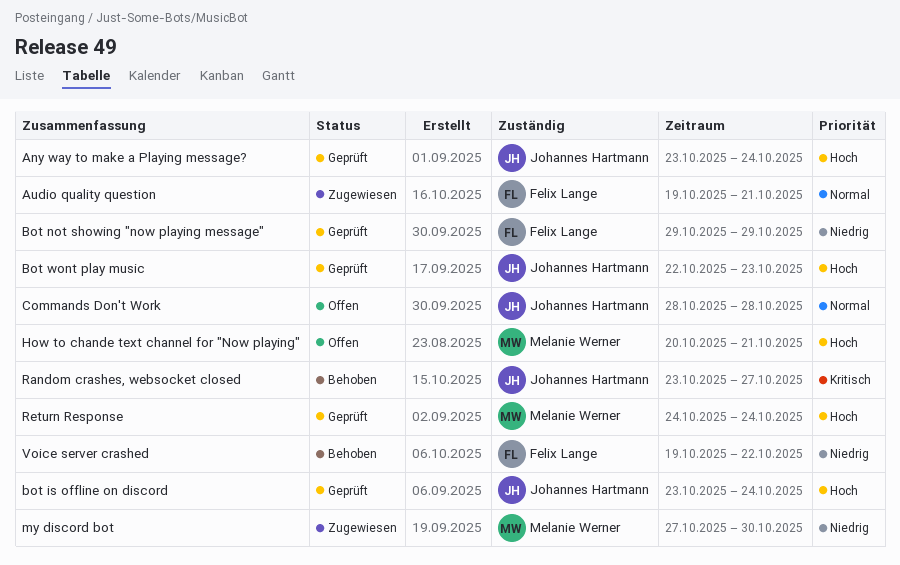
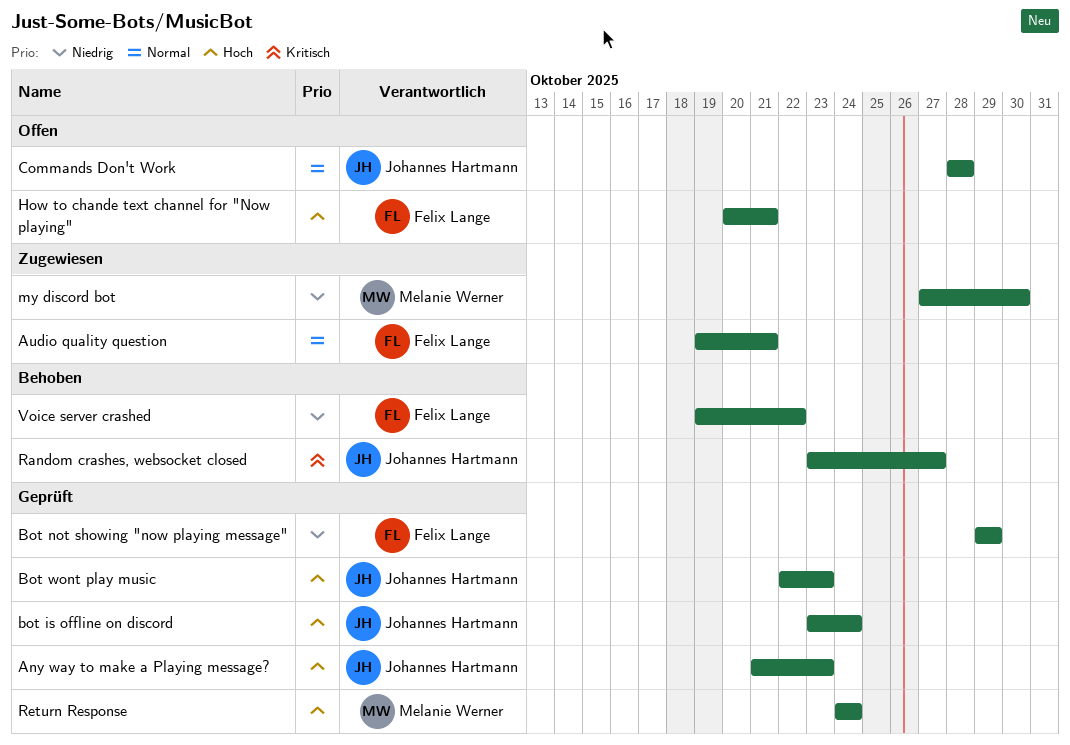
Any way to make a Playing message?, start: Oct 23 -> Oct 21
Any way to make a Playing message?, due: Oct 24 -> Oct 23
How to chande text channel for "Now playing", owner: Melanie Werner -> Felix Lange

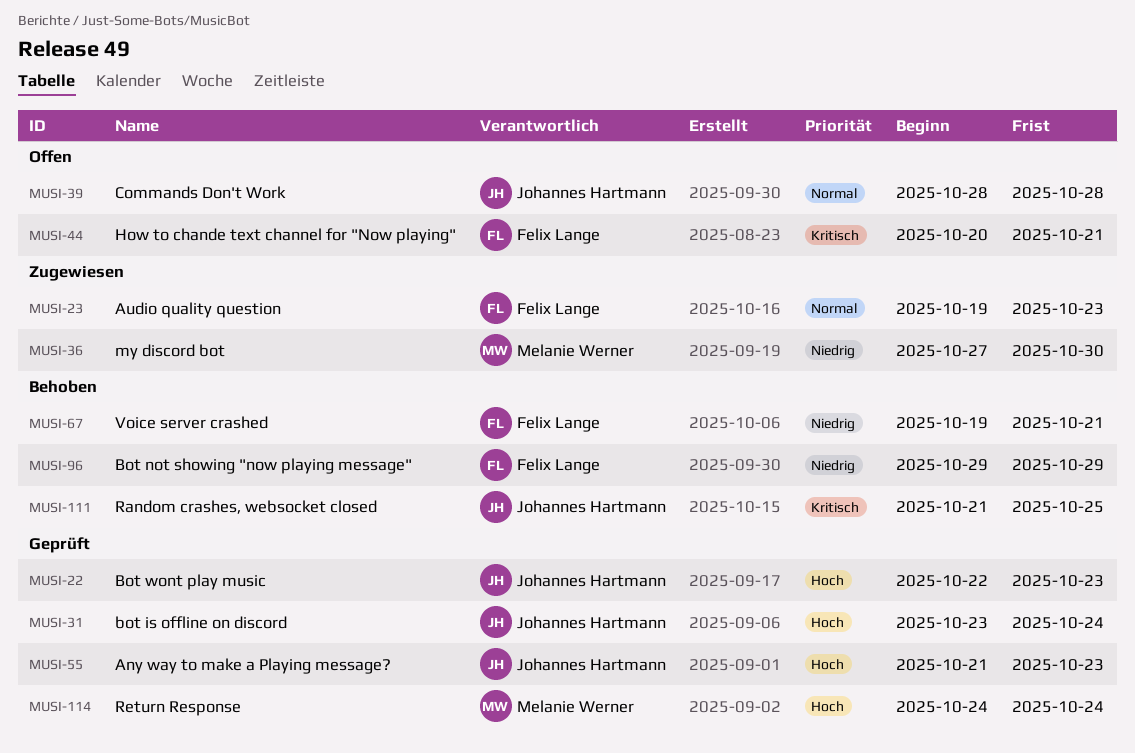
Audio quality question, due: Oct 21 -> Oct 23
Bot not showing "now playing message", status: Geprüft -> Behoben
How to chande text channel for "Now playing", priority: Hoch -> Kritisch
Random crashes, websocket closed, start: Oct 23 -> Oct 21
Random crashes, websocket closed, due: Oct 27 -> Oct 25
Voice server crashed, due: Oct 22 -> Oct 21

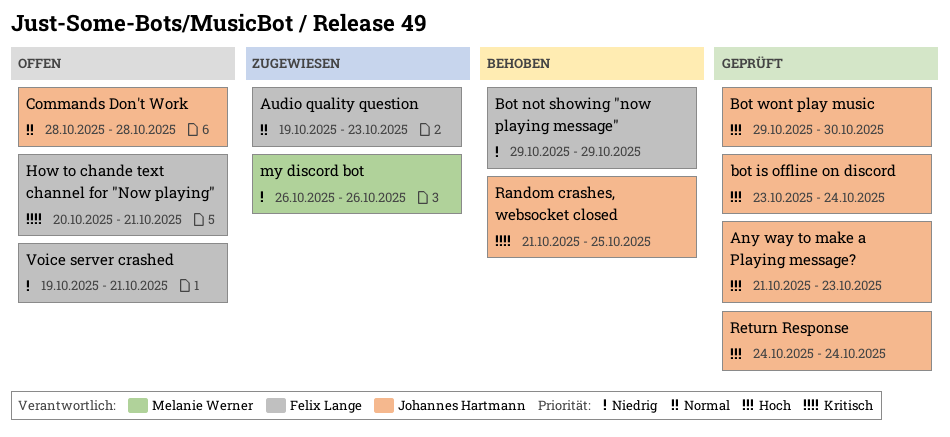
Bot wont play music, start: Oct 22 -> Oct 29
Bot wont play music, due: Oct 23 -> Oct 30
my discord bot, start: Oct 27 -> Oct 26
my discord bot, due: Oct 30 -> Oct 26
Return Response, owner: Melanie Werner -> Johannes Hartmann
Voice server crashed, status: Behoben -> Offen

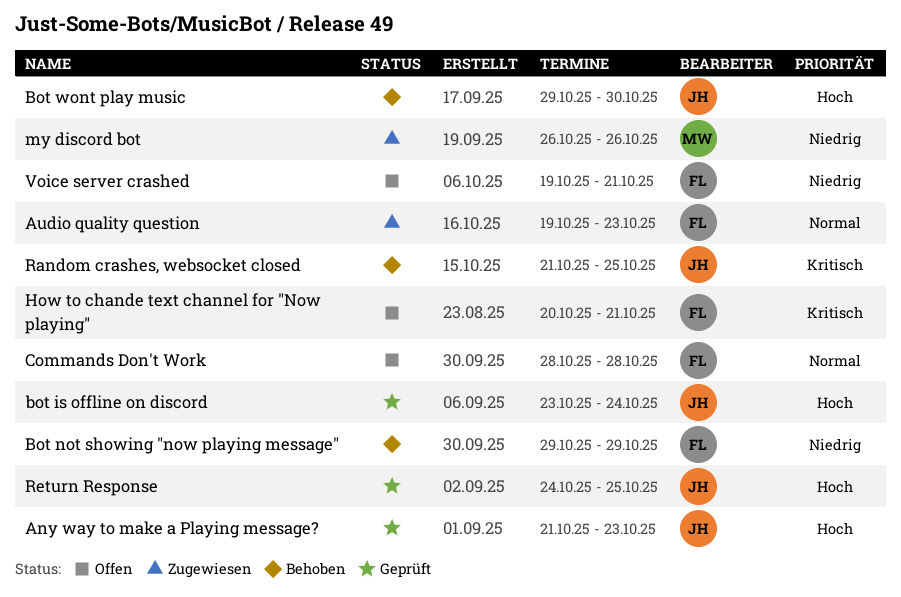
Bot wont play music, status: Geprüft -> Behoben
Commands Don't Work, owner: Johannes Hartmann -> Felix Lange
Return Response, due: Oct 24 -> Oct 25

